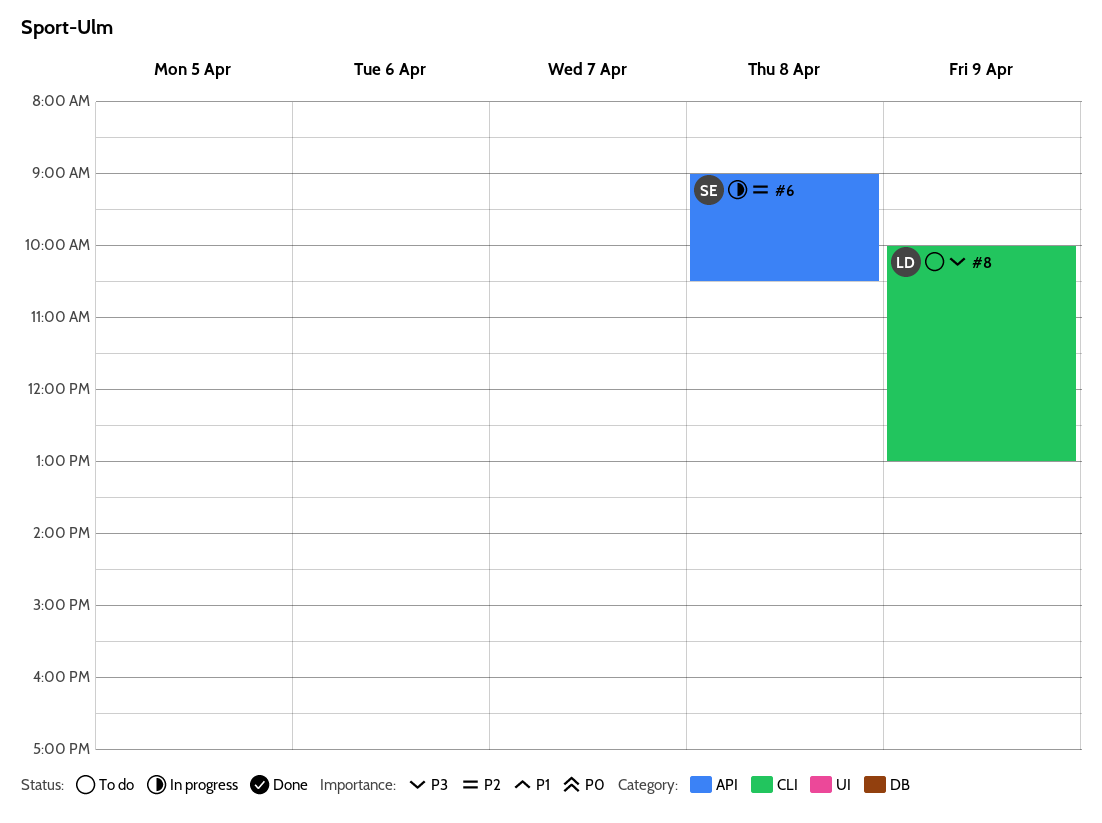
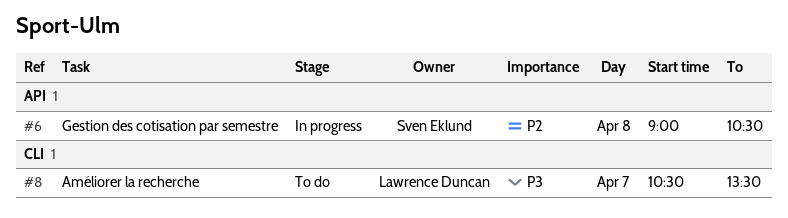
#8, day: Apr 9 -> Apr 7
#8, begins: 10:00 -> 10:30
#8, ends: 13:00 -> 13:30

